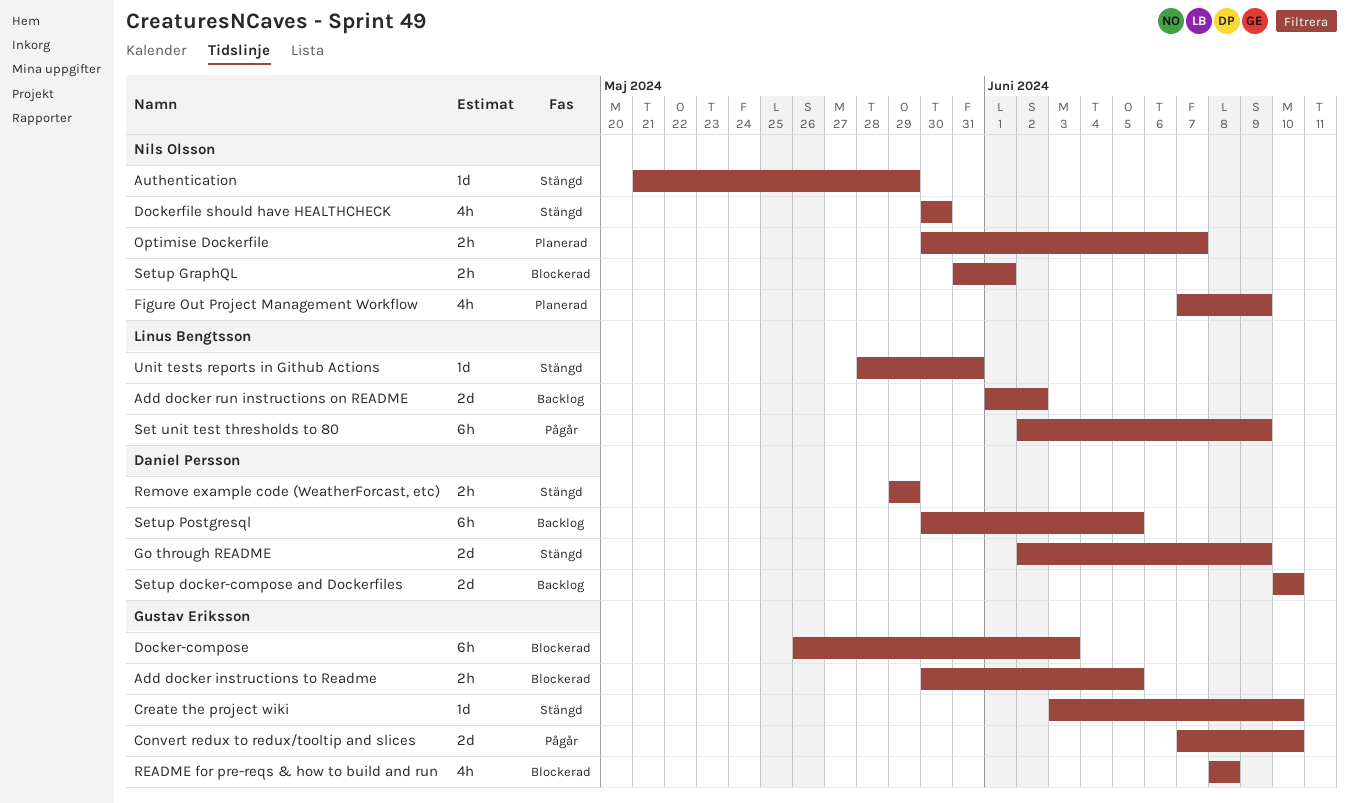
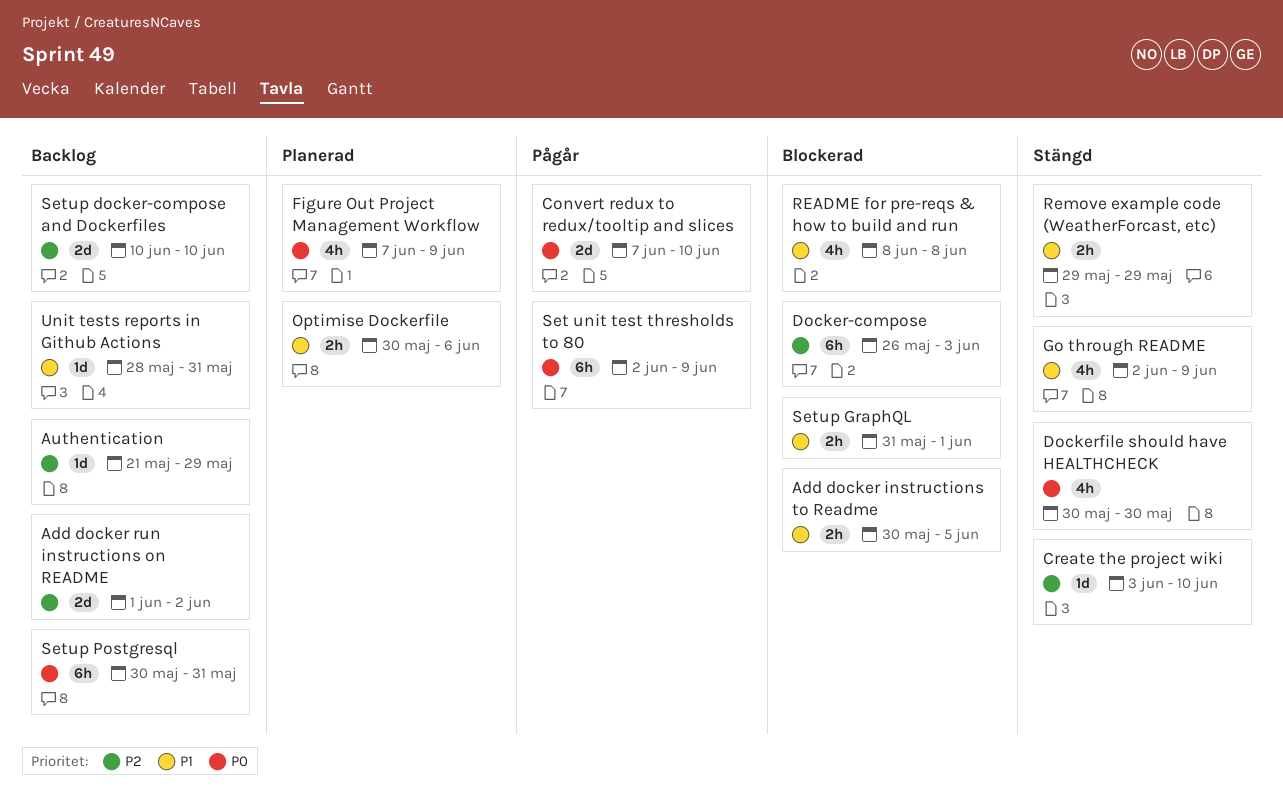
Authentication, status: Stängd -> Backlog
Go through README, estimate: 2d -> 4h
Optimise Dockerfile, due: Jun 7 -> Jun 6
Setup Postgresql, due: Jun 5 -> May 31
Unit tests reports in Github Actions, status: Stängd -> Backlog

